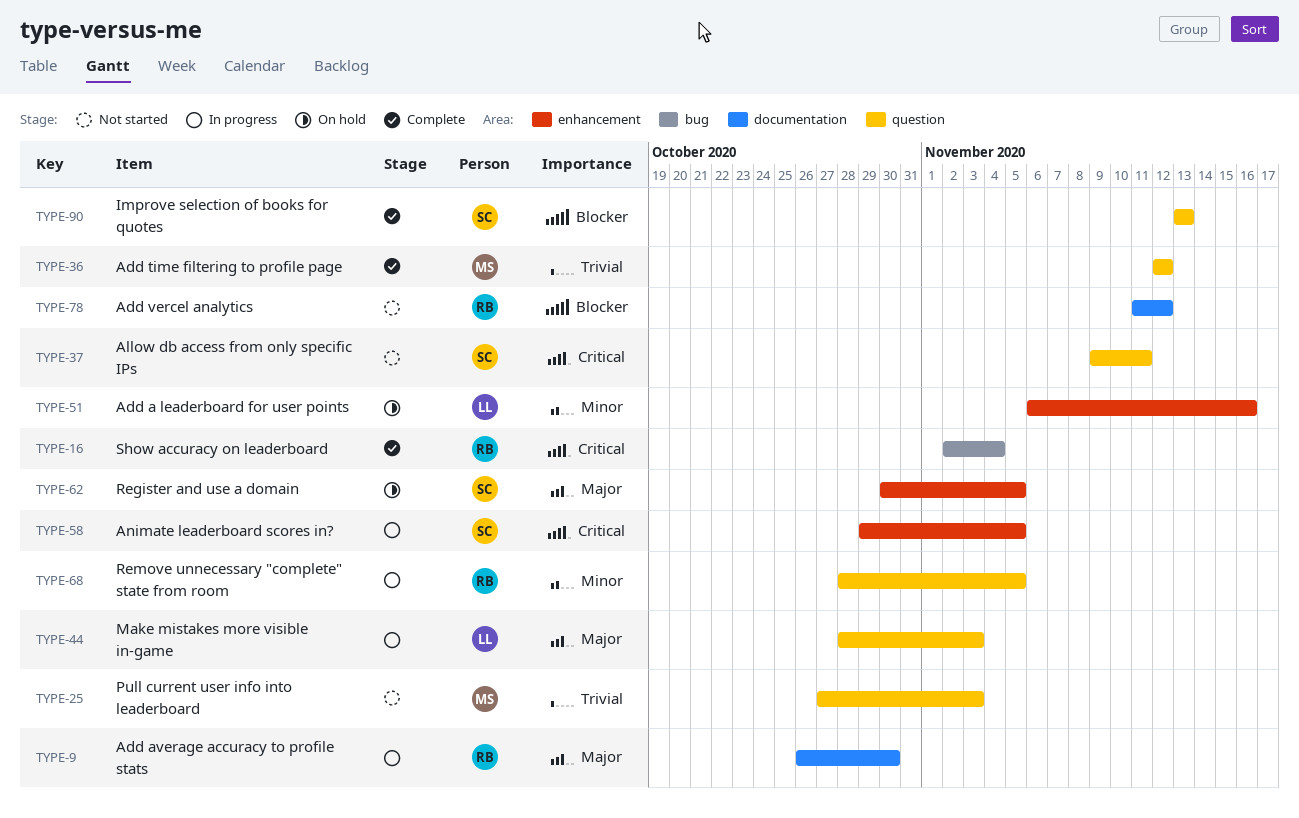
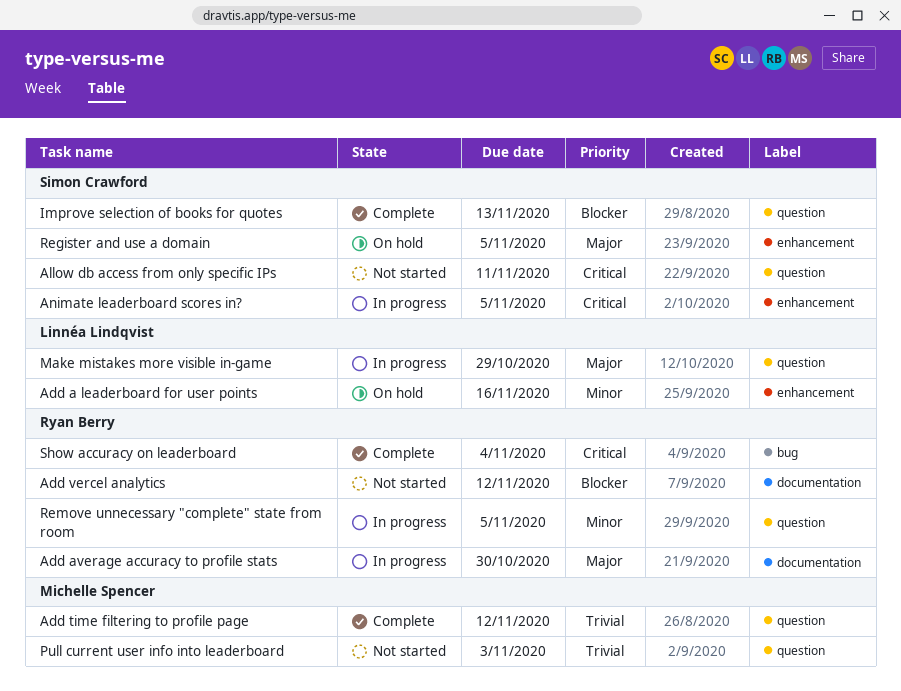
Make mistakes more visible in-game, due: Nov 3 -> Oct 29

